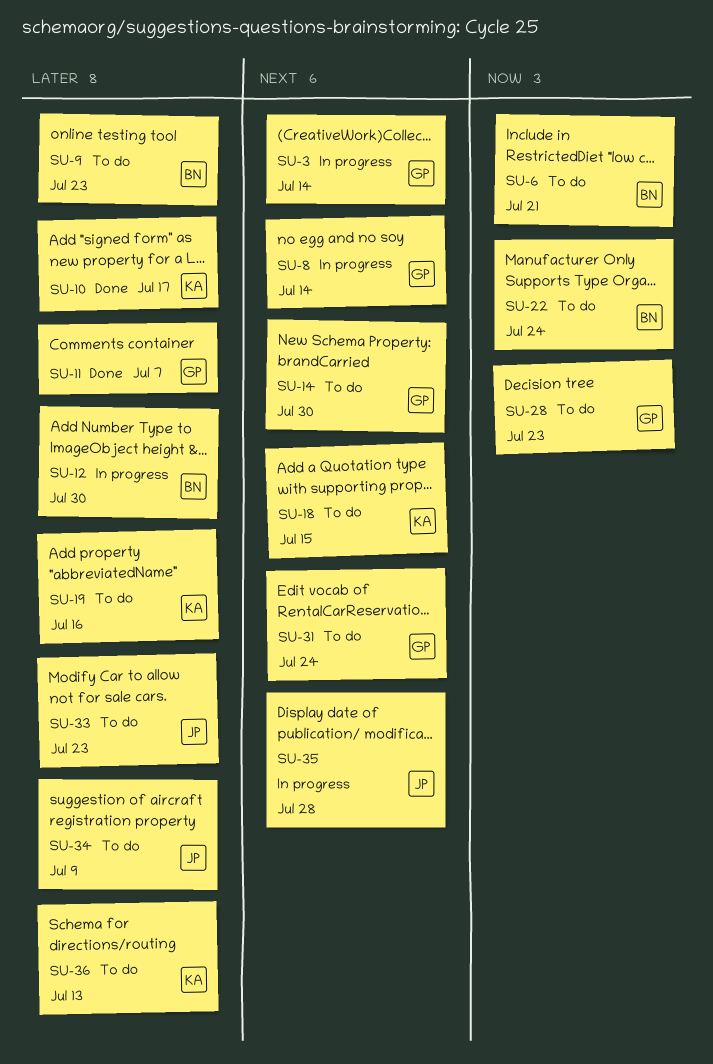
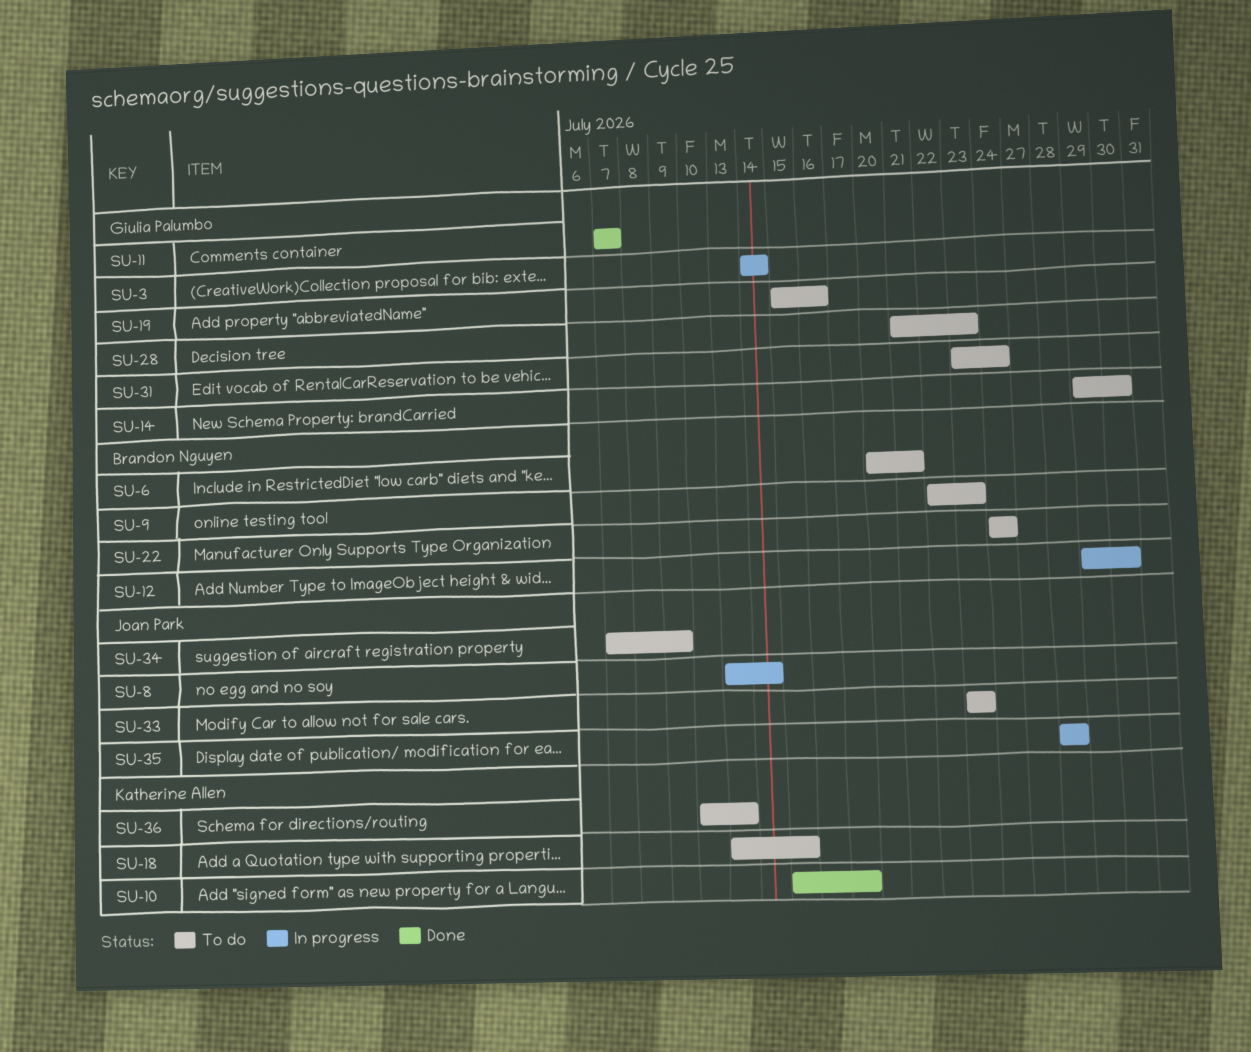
SU-8, owner: Giulia Palumbo -> Joan Park
SU-19, owner: Katherine Allen -> Giulia Palumbo

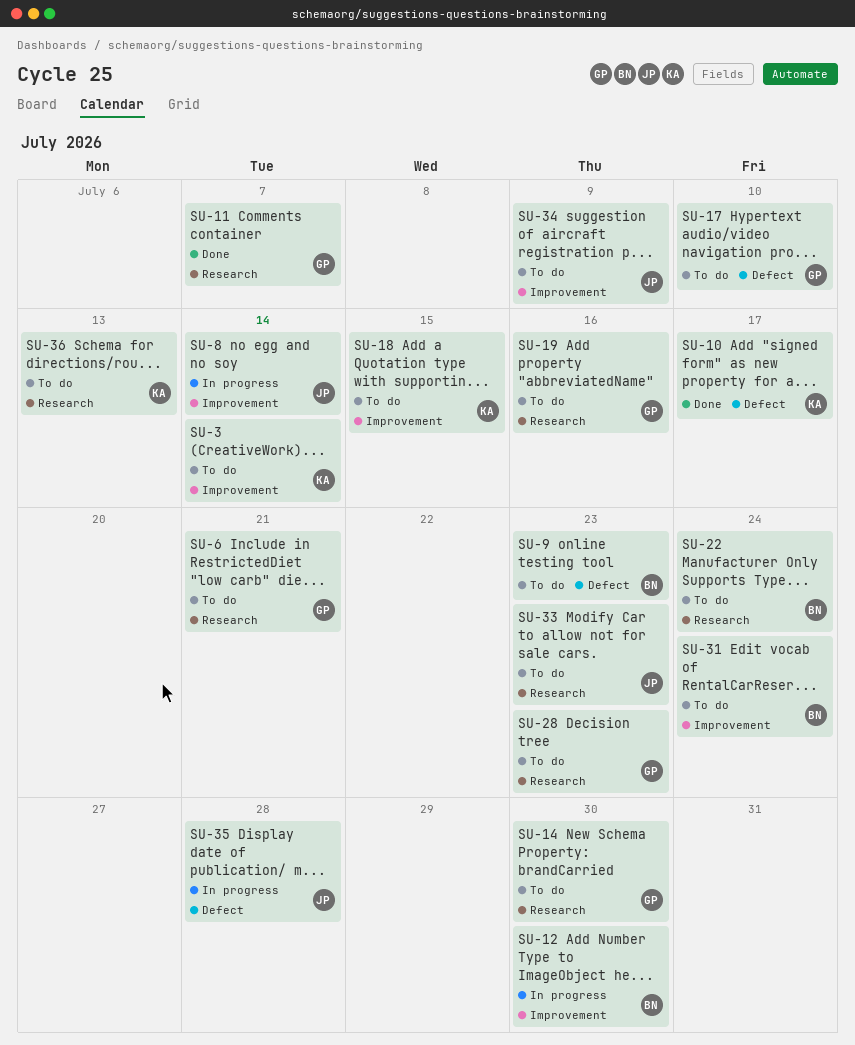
SU-3, status: In progress -> To do
SU-3, owner: Giulia Palumbo -> Katherine Allen
SU-6, owner: Brandon Nguyen -> Giulia Palumbo
SU-17: none -> present
SU-31, owner: Giulia Palumbo -> Brandon Nguyen

